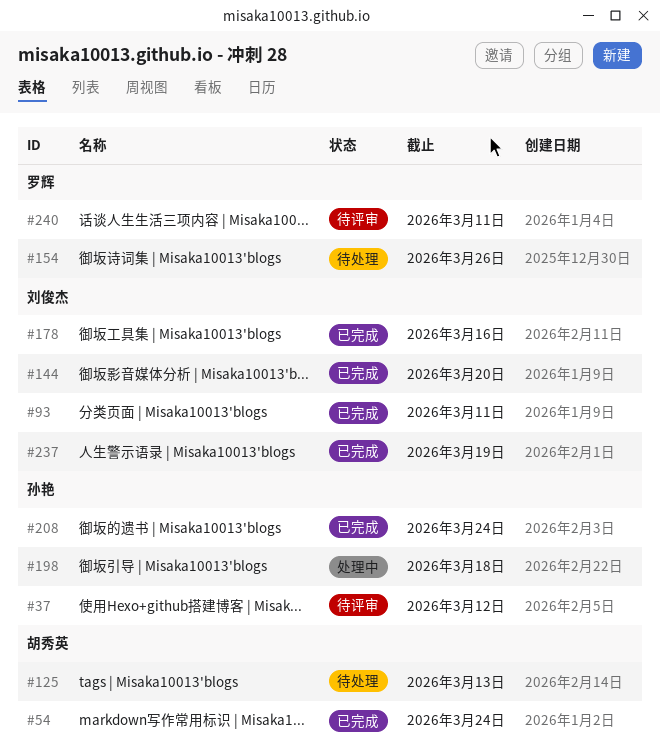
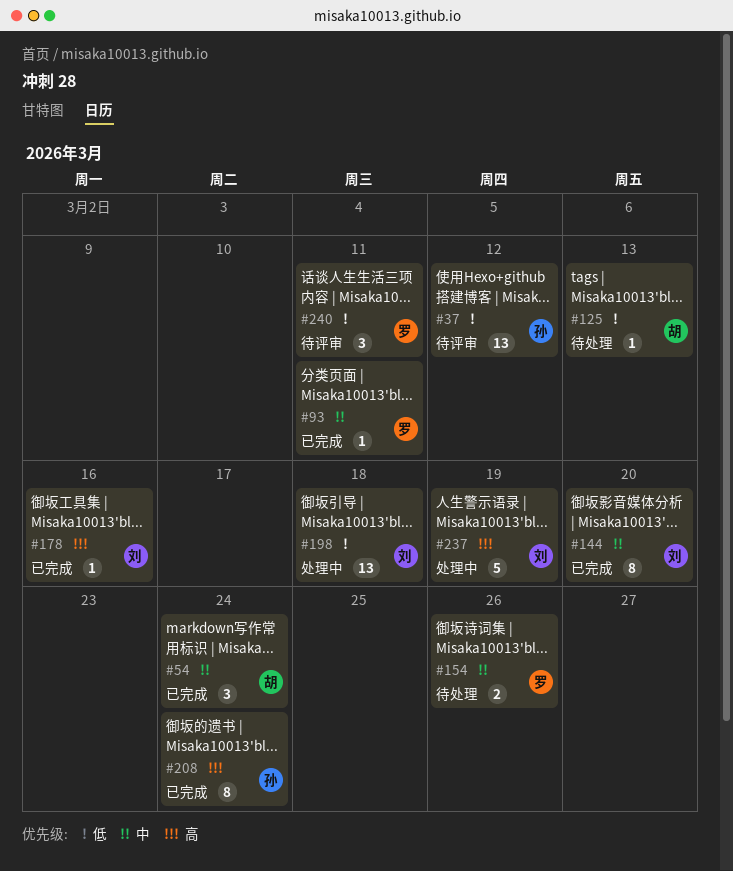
#93, owner: 刘俊杰 -> 罗辉
#198, owner: 孙艳 -> 刘俊杰
#237, status: 已完成 -> 处理中

